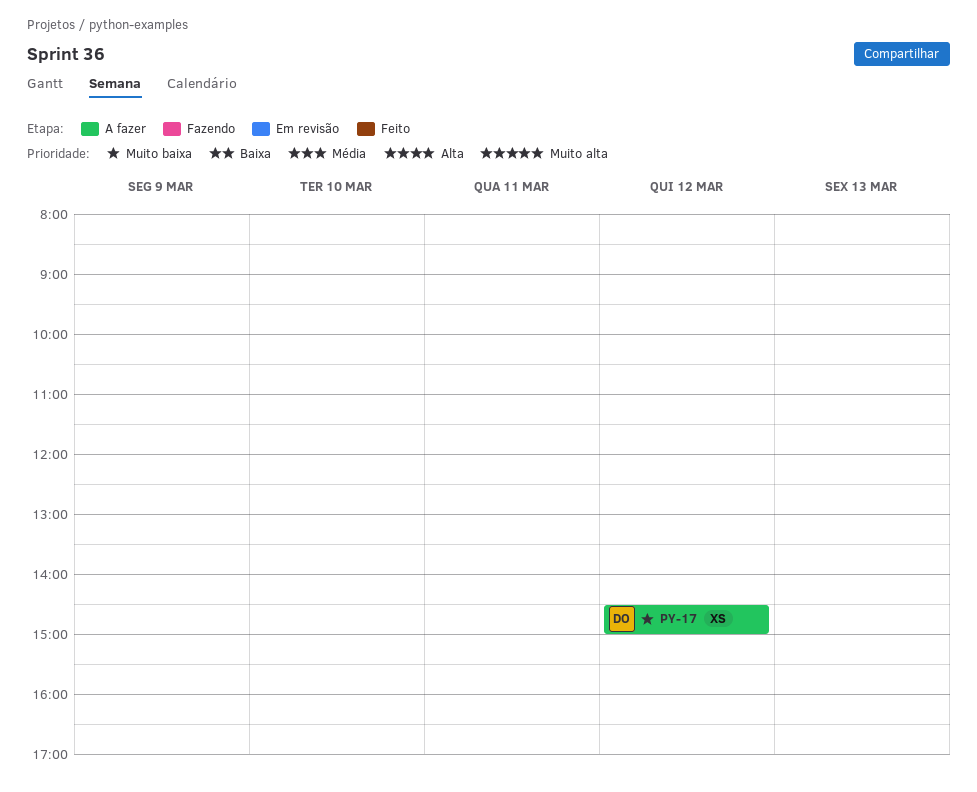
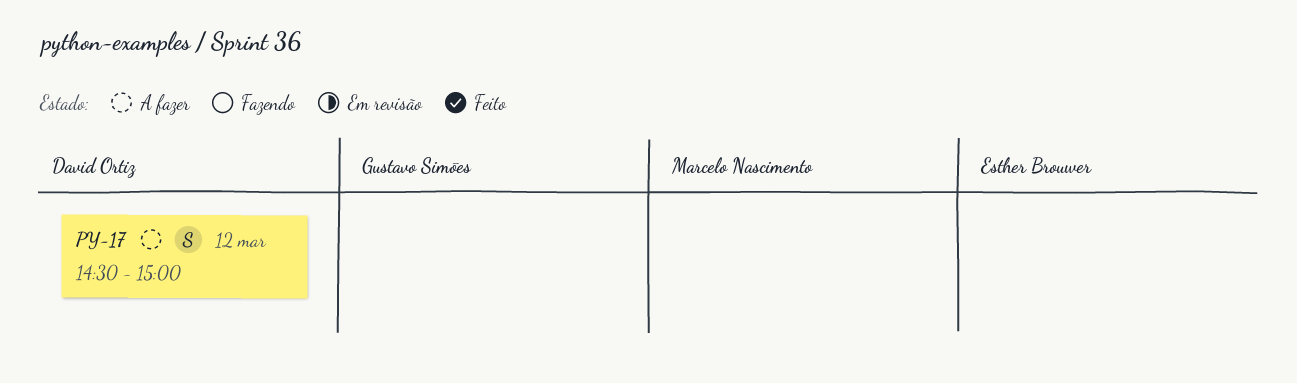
PY-17, estimate: XS -> S

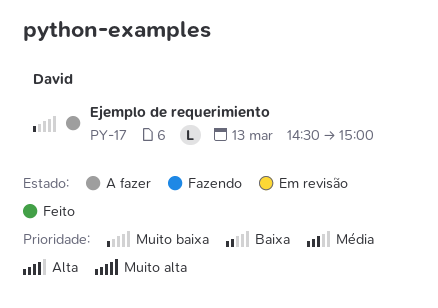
PY-17, estimate: S -> L
PY-17, day: Mar 12 -> Mar 13

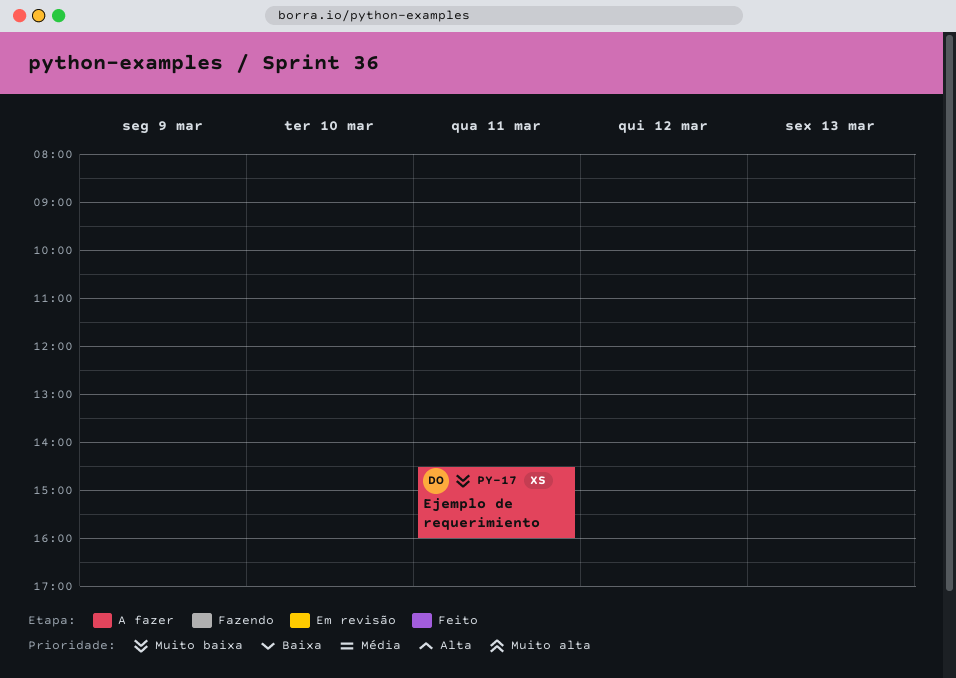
PY-17, estimate: L -> XS
PY-17, day: Mar 13 -> Mar 11
PY-17, ends: 15:00 -> 16:00

